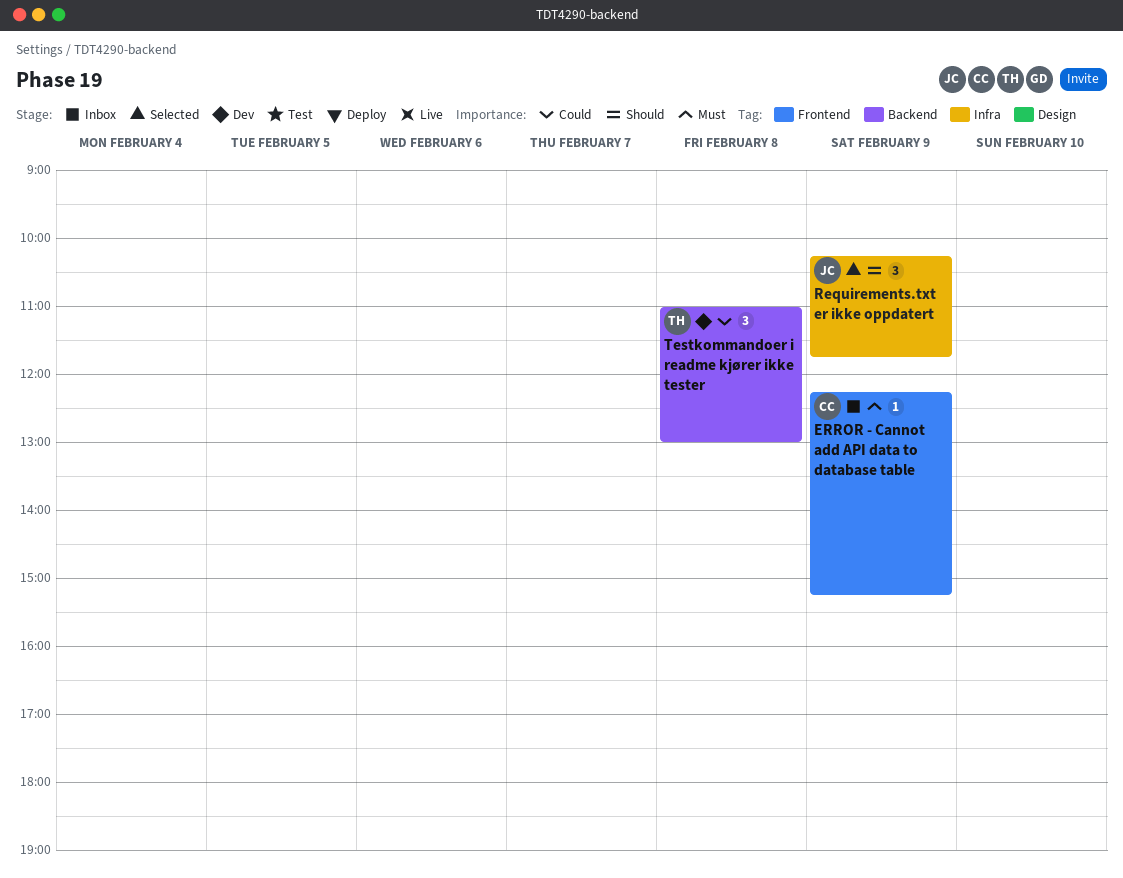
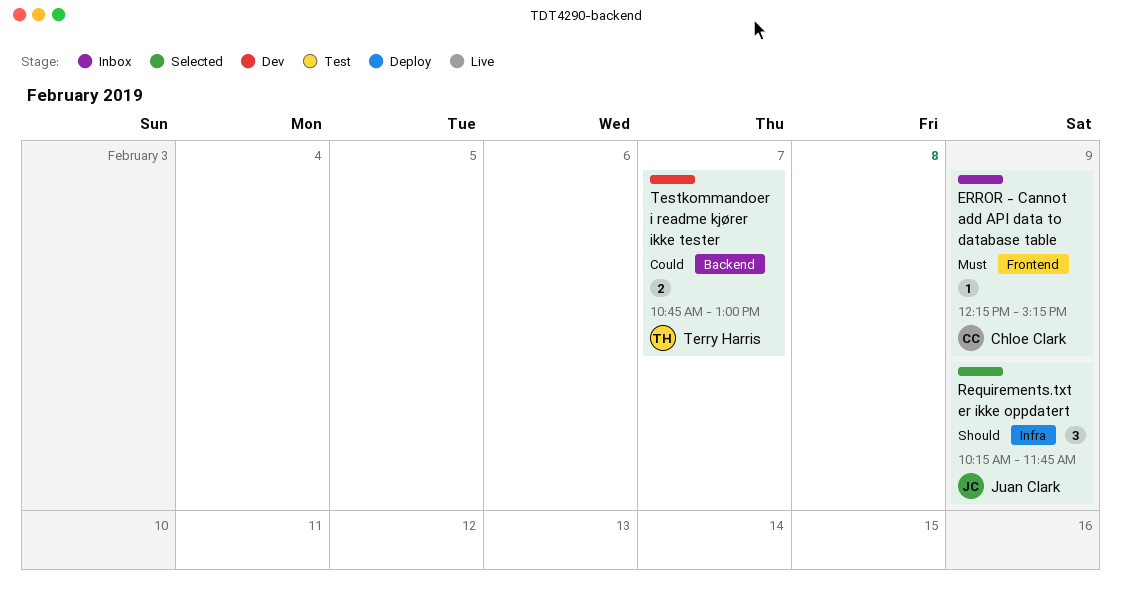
Testkommandoer i readme kjører ikke tester, estimate: 3 -> 2
Testkommandoer i readme kjører ikke tester, day: Feb 8 -> Feb 7
Testkommandoer i readme kjører ikke tester, begins: 11:00 -> 10:45

